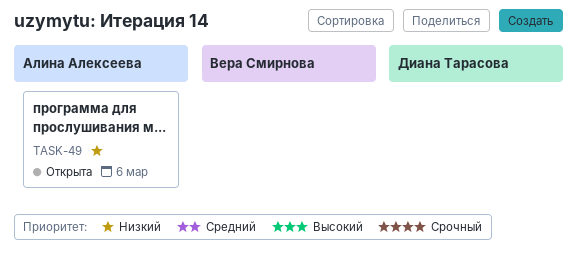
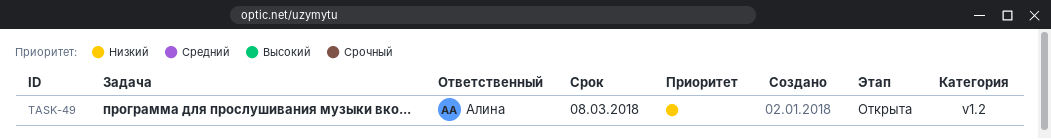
TASK-49, due: Mar 6 -> Mar 8

